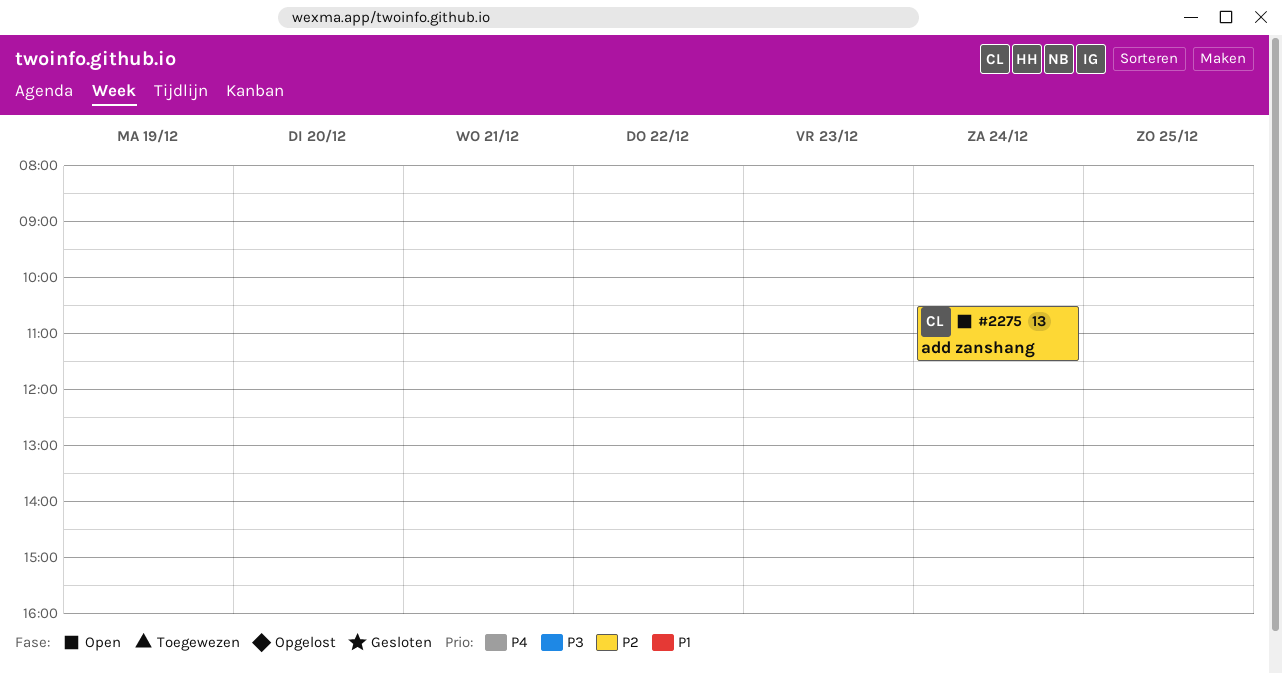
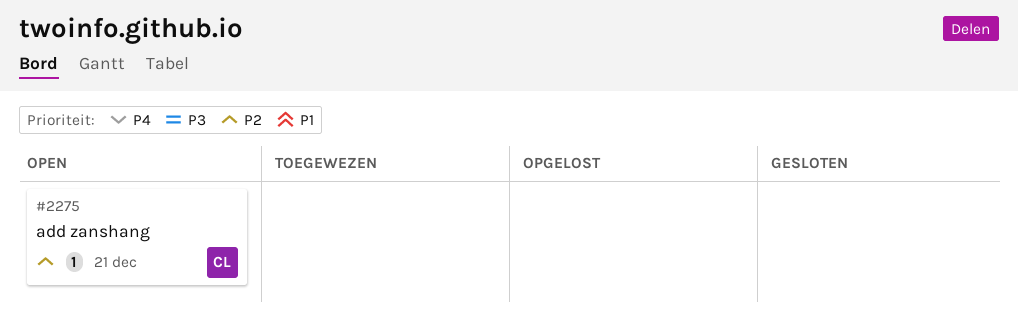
#2275, estimate: 13 -> 1
#2275, day: Dec 24 -> Dec 21

